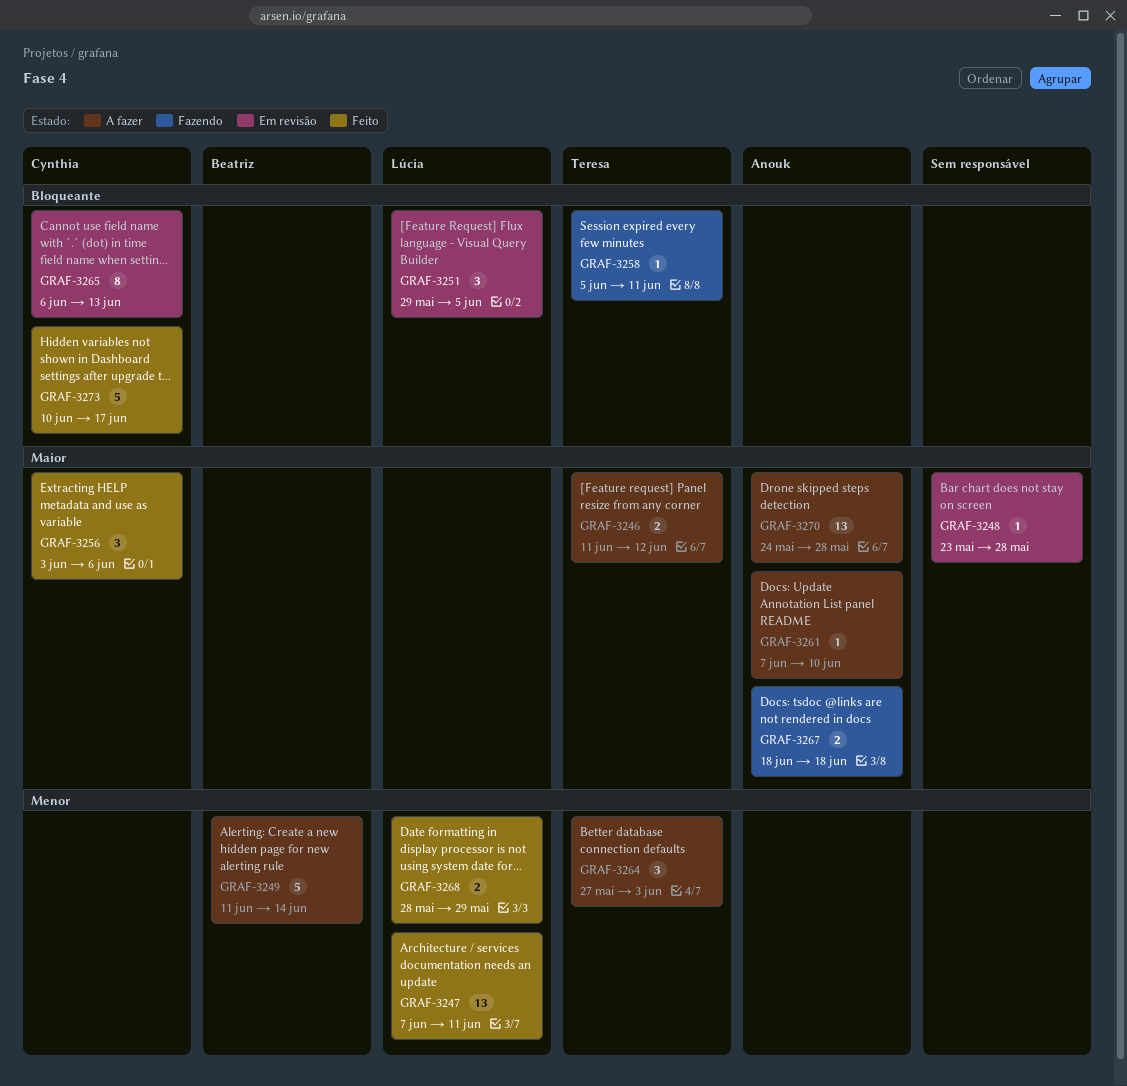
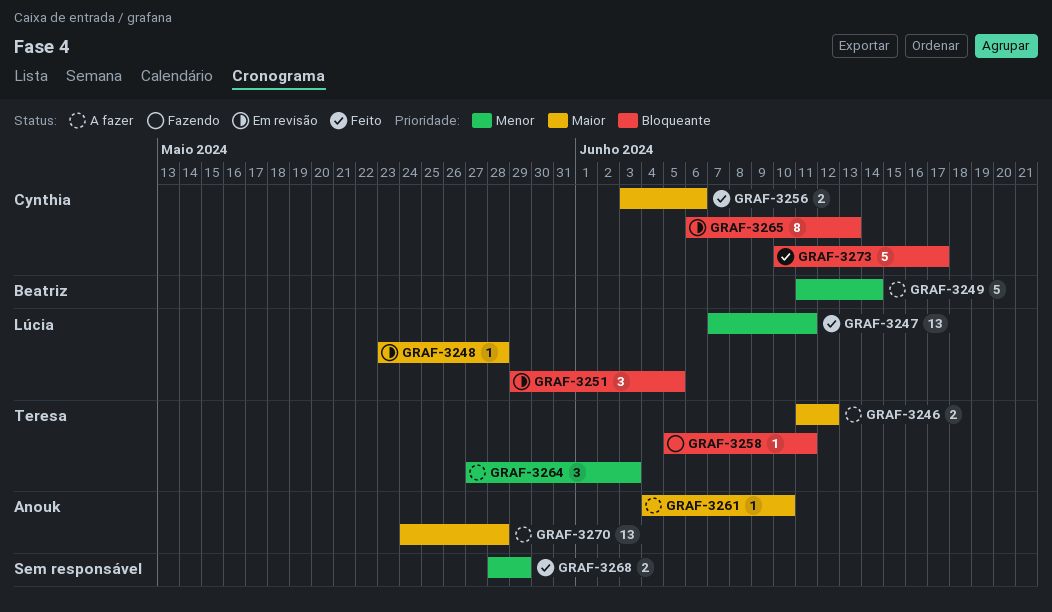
GRAF-3248, owner: none -> Lúcia
GRAF-3256, estimate: 3 -> 2
GRAF-3261, start: Jun 7 -> Jun 4
GRAF-3267: present -> none
GRAF-3268, owner: Lúcia -> none

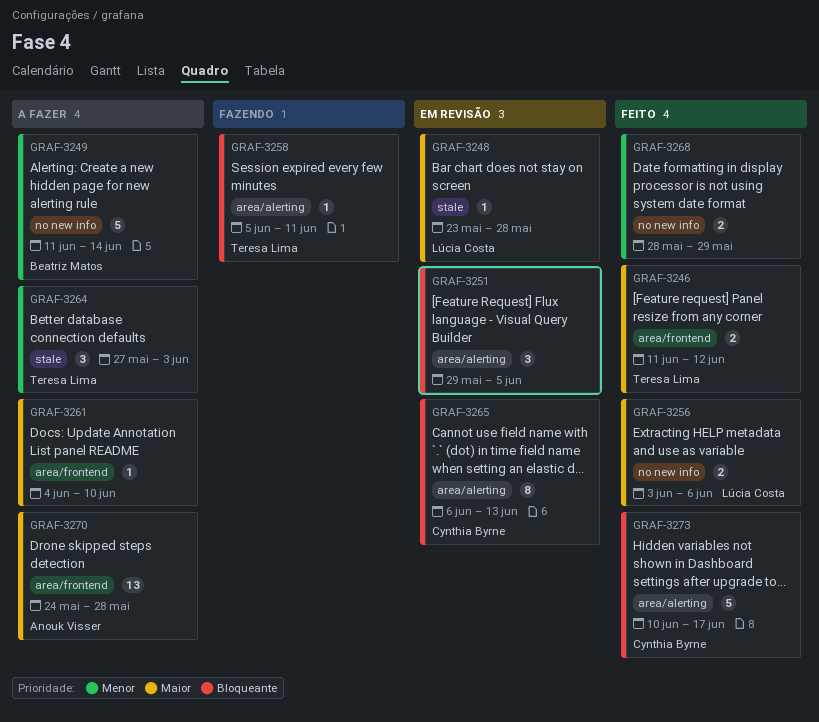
GRAF-3246, status: A fazer -> Feito
GRAF-3247: present -> none
GRAF-3251, owner: Lúcia Costa -> none
GRAF-3256, owner: Cynthia Byrne -> Lúcia Costa
GRAF-3261, owner: Anouk Visser -> none

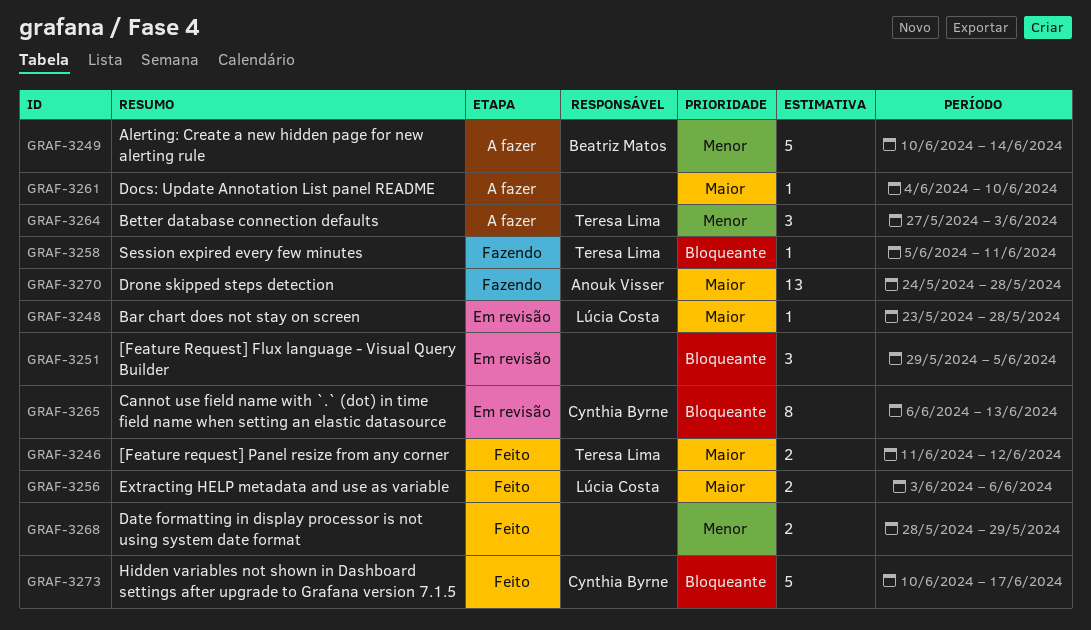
GRAF-3249, start: Jun 11 -> Jun 10
GRAF-3270, status: A fazer -> Fazendo

